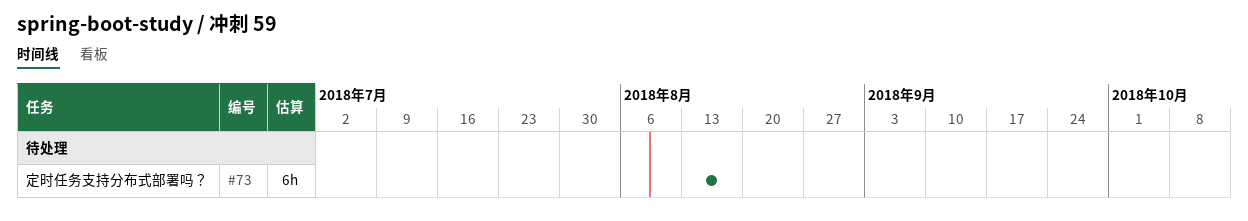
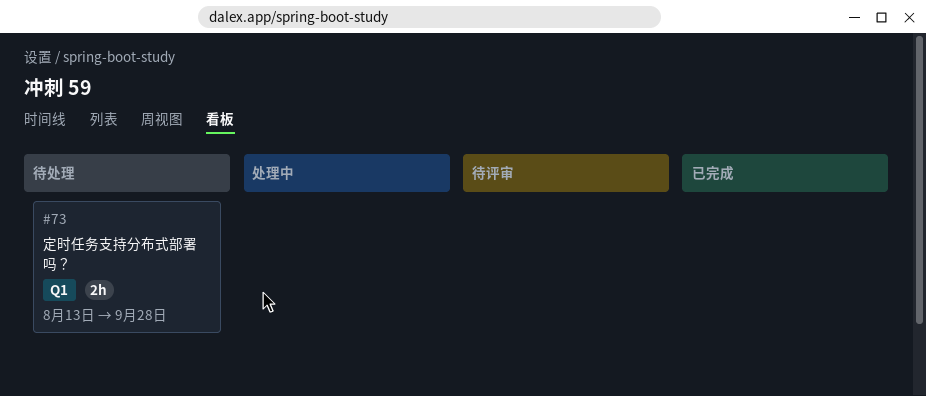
#73, estimate: 6h -> 2h
#73, due: Aug 17 -> Sep 28

